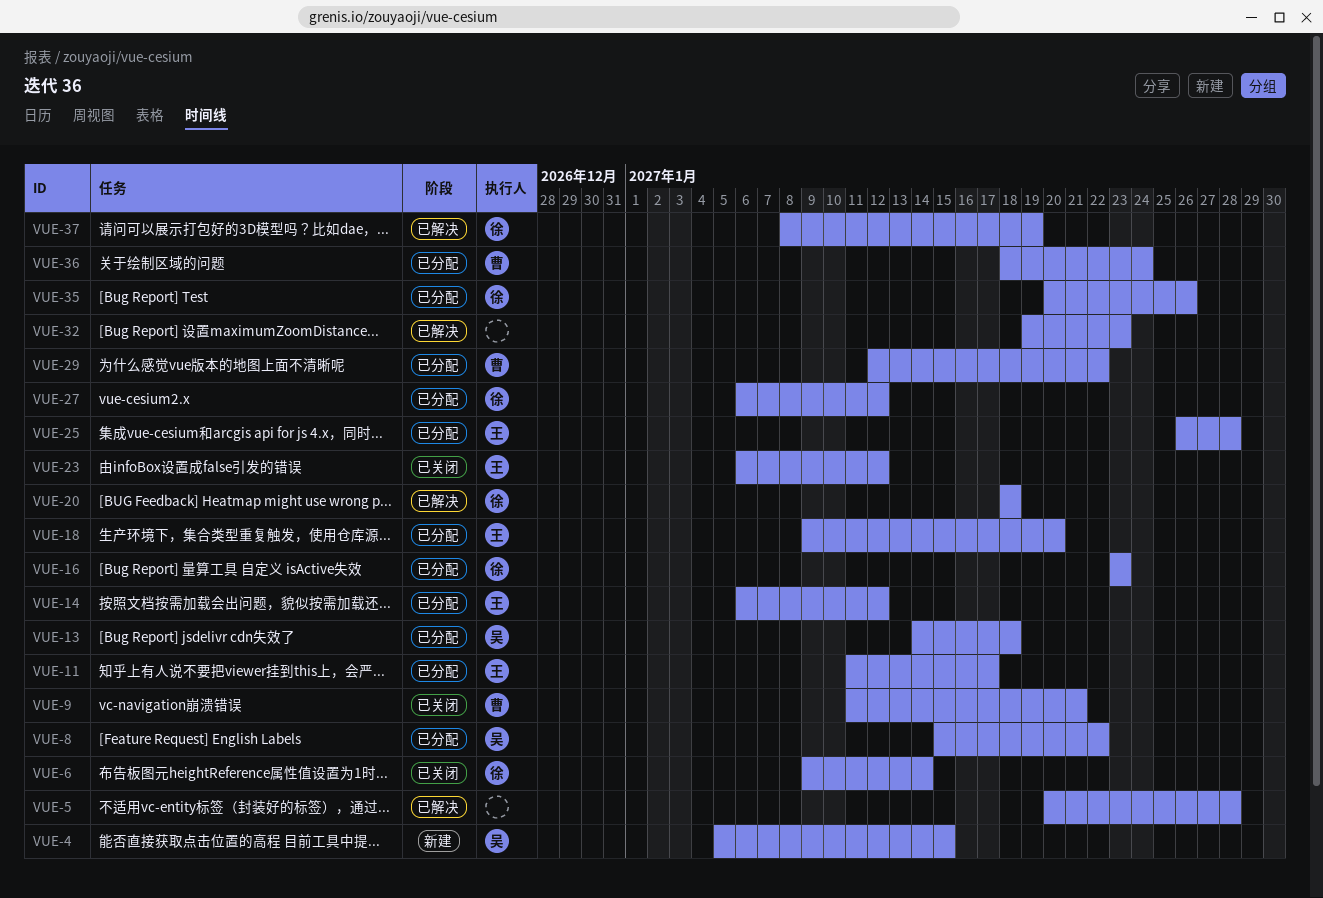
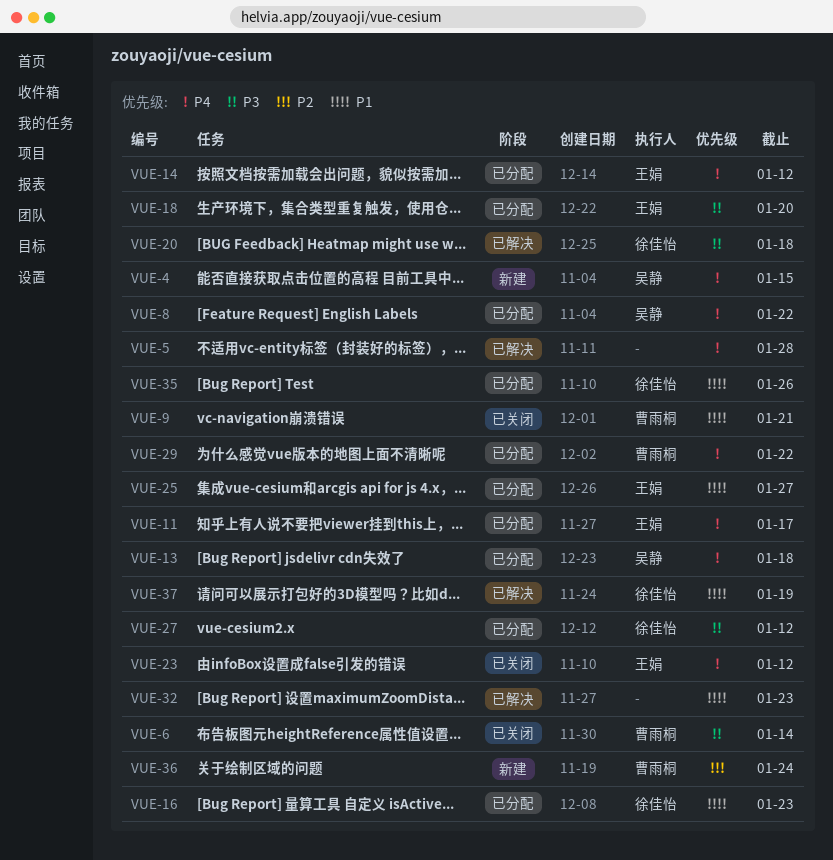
VUE-6, owner: 徐佳怡 -> 曹雨桐
VUE-25, due: Jan 28 -> Jan 27
VUE-36, status: 已分配 -> 新建

